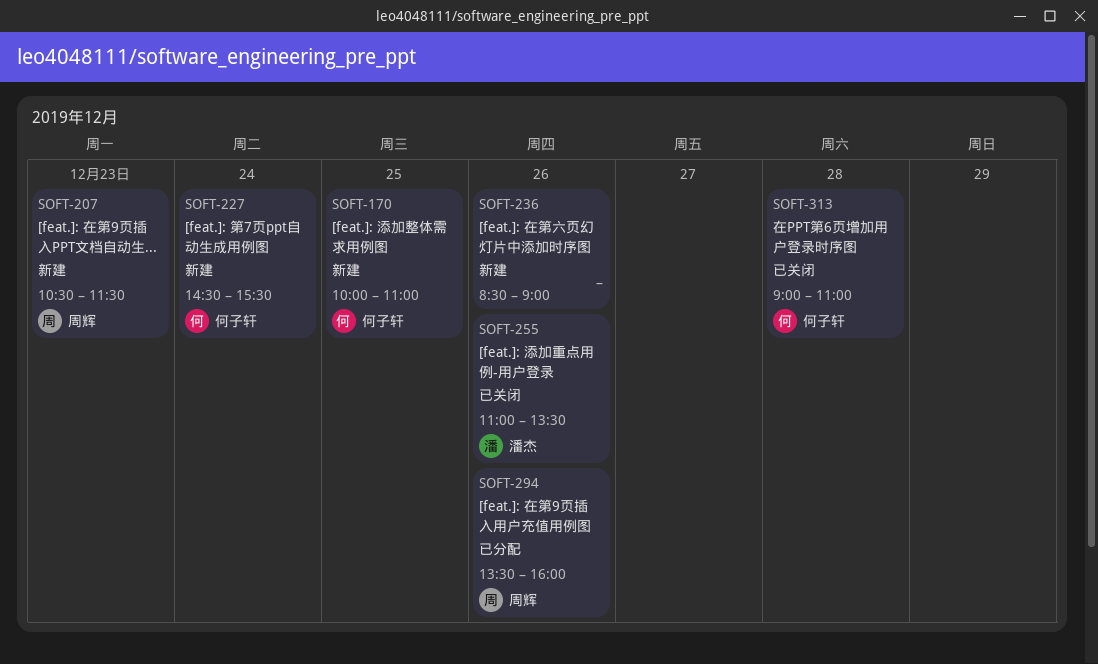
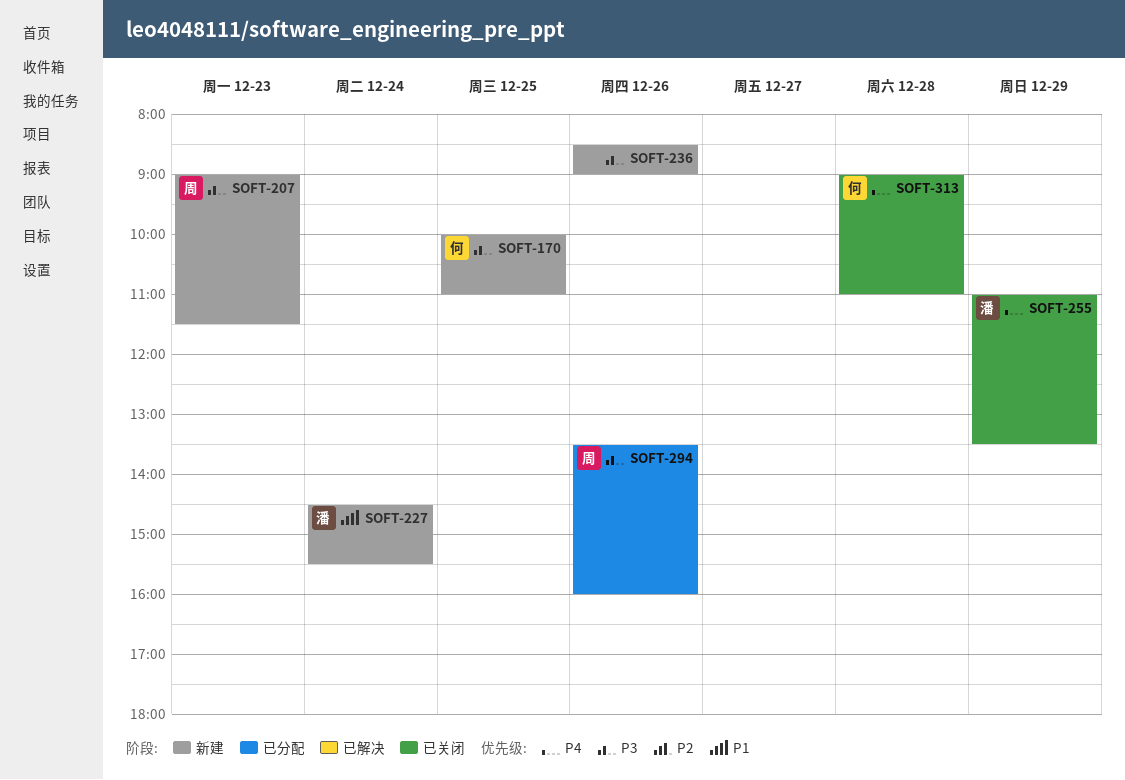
SOFT-207, begins: 10:30 -> 09:00
SOFT-227, owner: 何子轩 -> 潘杰
SOFT-255, day: Dec 26 -> Dec 29

